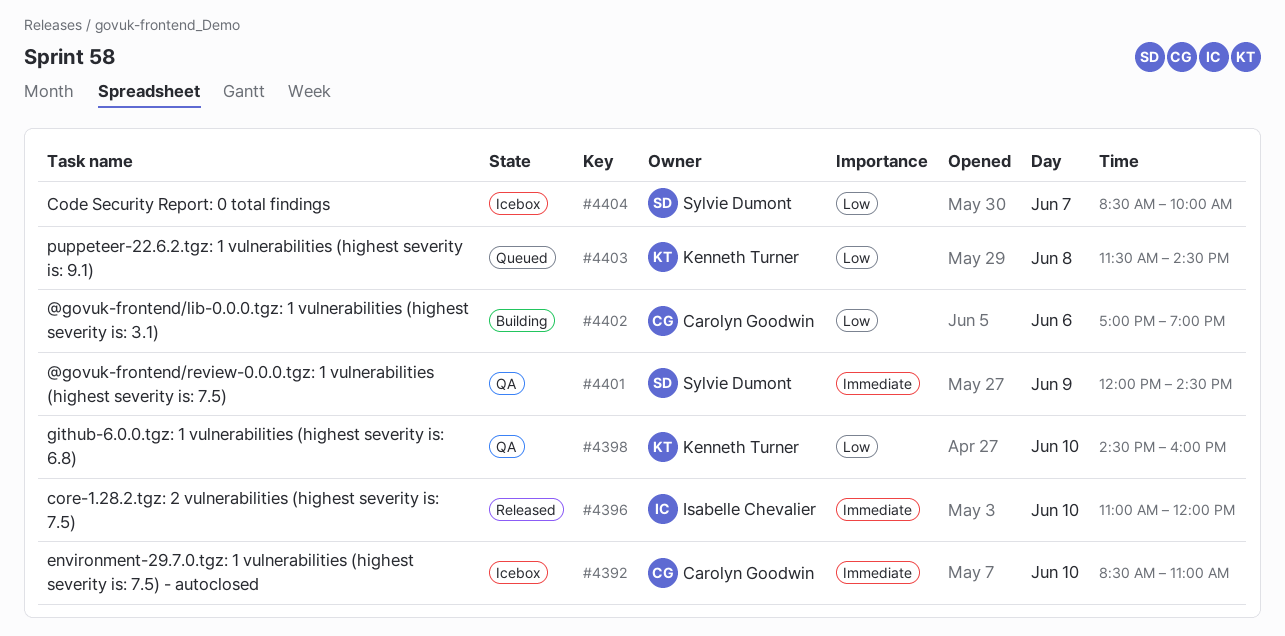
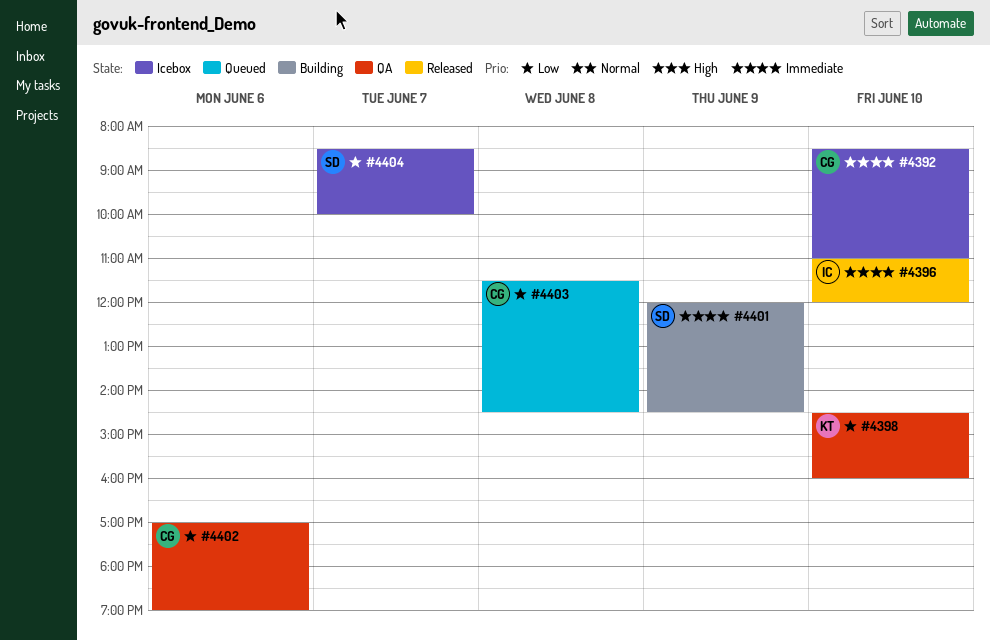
#4401, status: QA -> Building
#4402, status: Building -> QA
#4403, owner: Kenneth Turner -> Carolyn Goodwin

